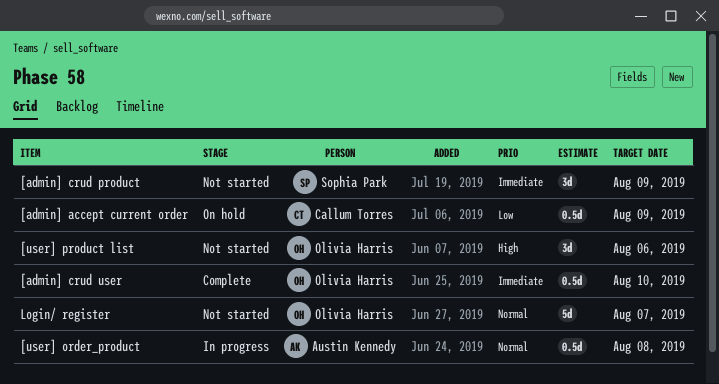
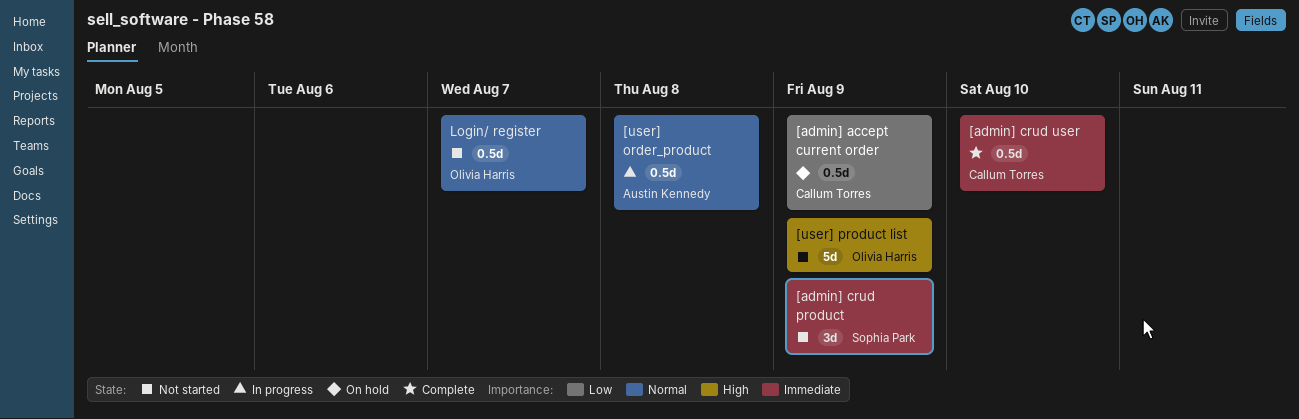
[admin] crud user, owner: Olivia Harris -> Callum Torres
[user] product list, estimate: 3d -> 5d
[user] product list, due: Aug 6 -> Aug 9
Login/ register, estimate: 5d -> 0.5d

